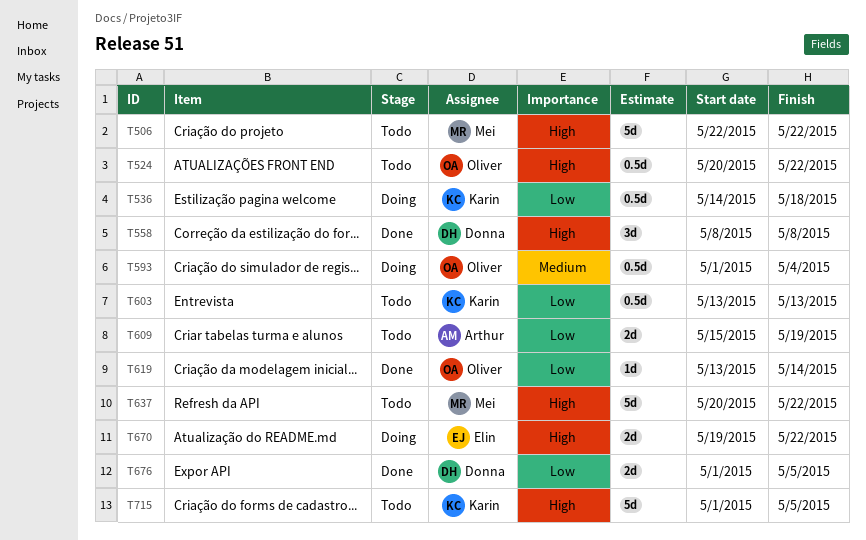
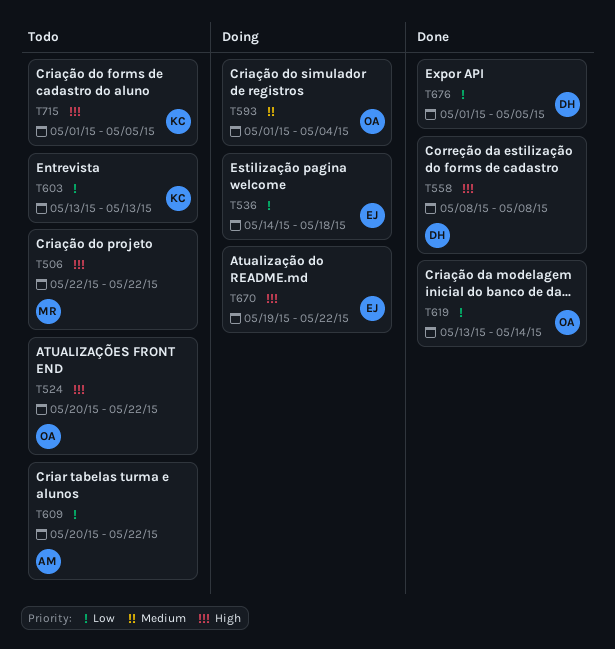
T536, owner: Karin -> Elin
T609, start: May 15 -> May 20
T609, due: May 19 -> May 22
T637: present -> none

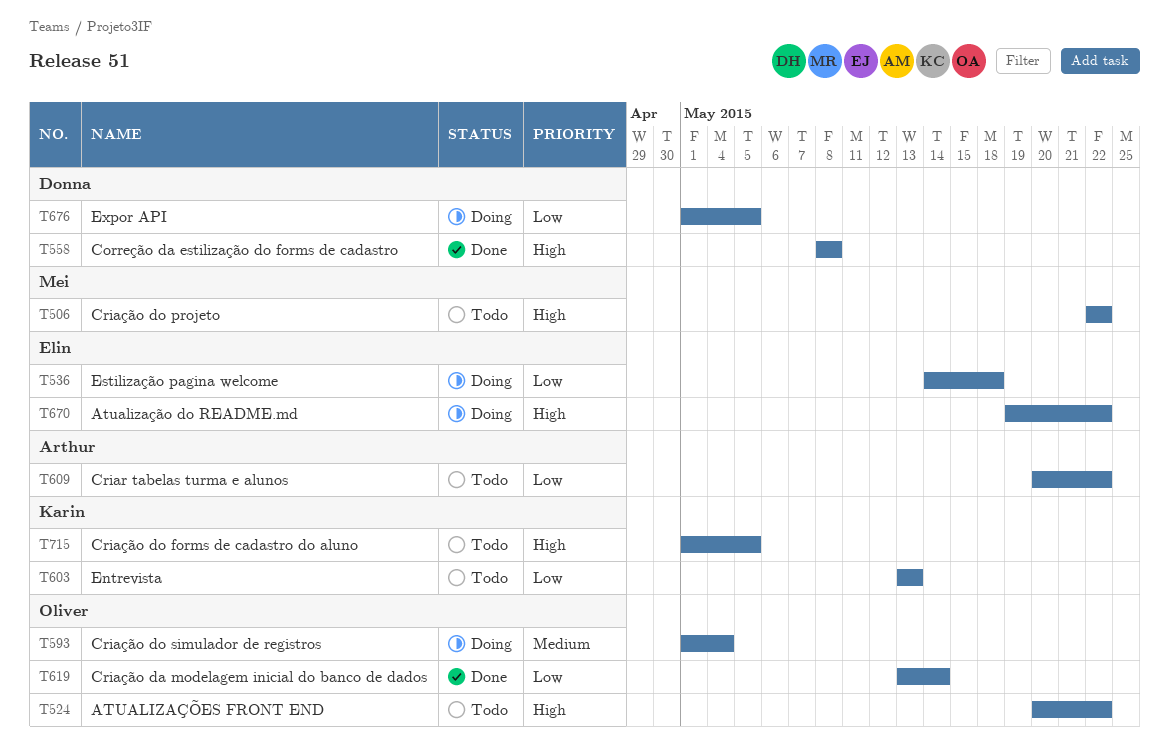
T676, status: Done -> Doing

